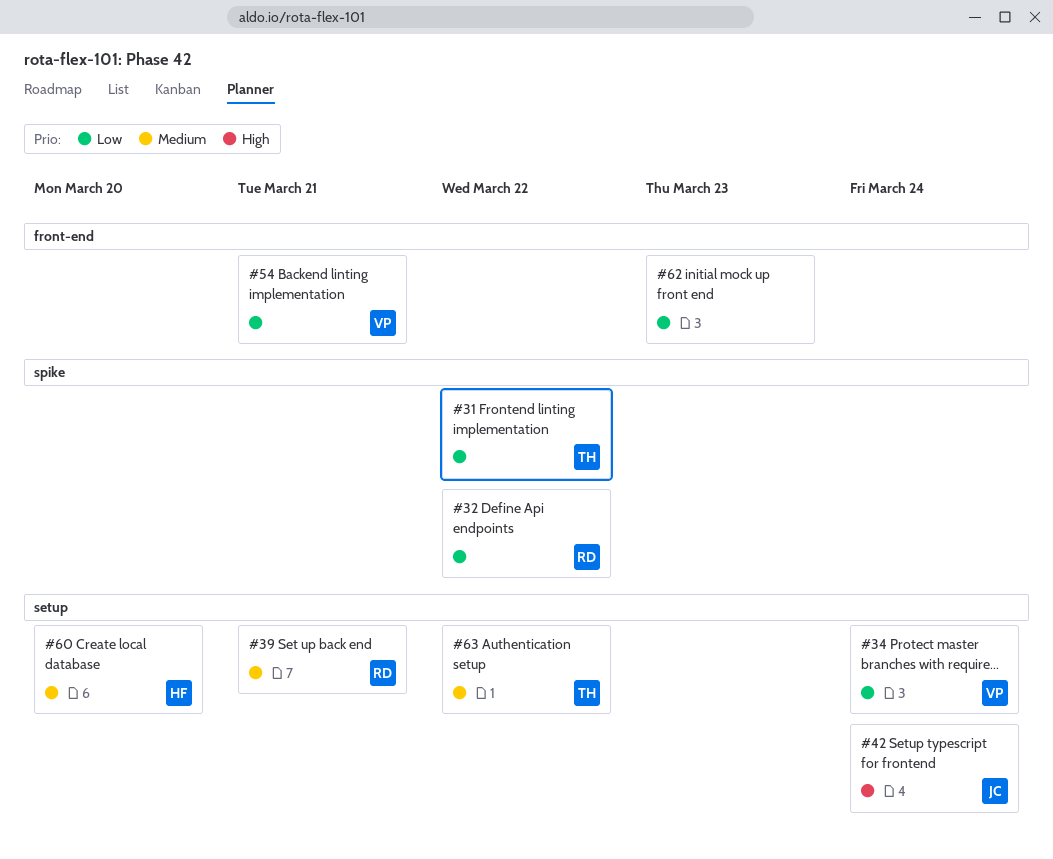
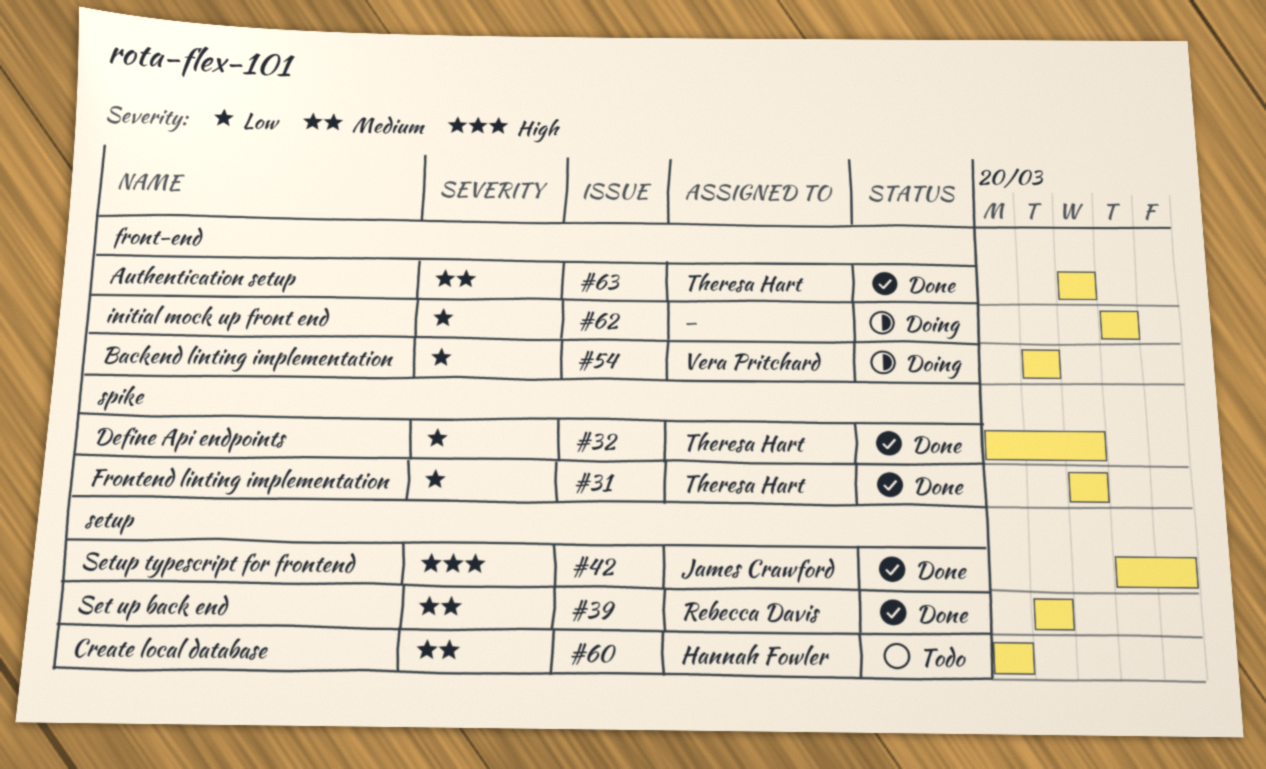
#32, owner: Rebecca Davis -> Theresa Hart
#34: present -> none
#63, label: setup -> front-end

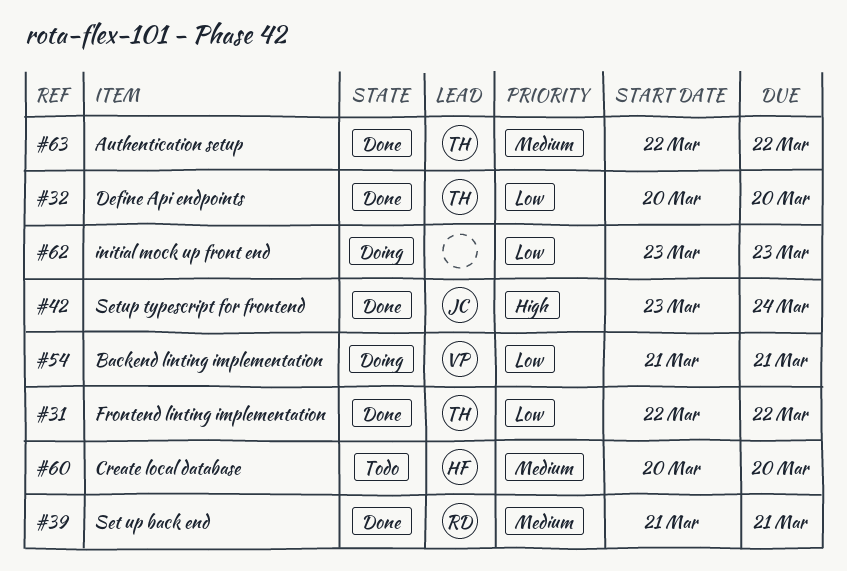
#32, due: Mar 22 -> Mar 20

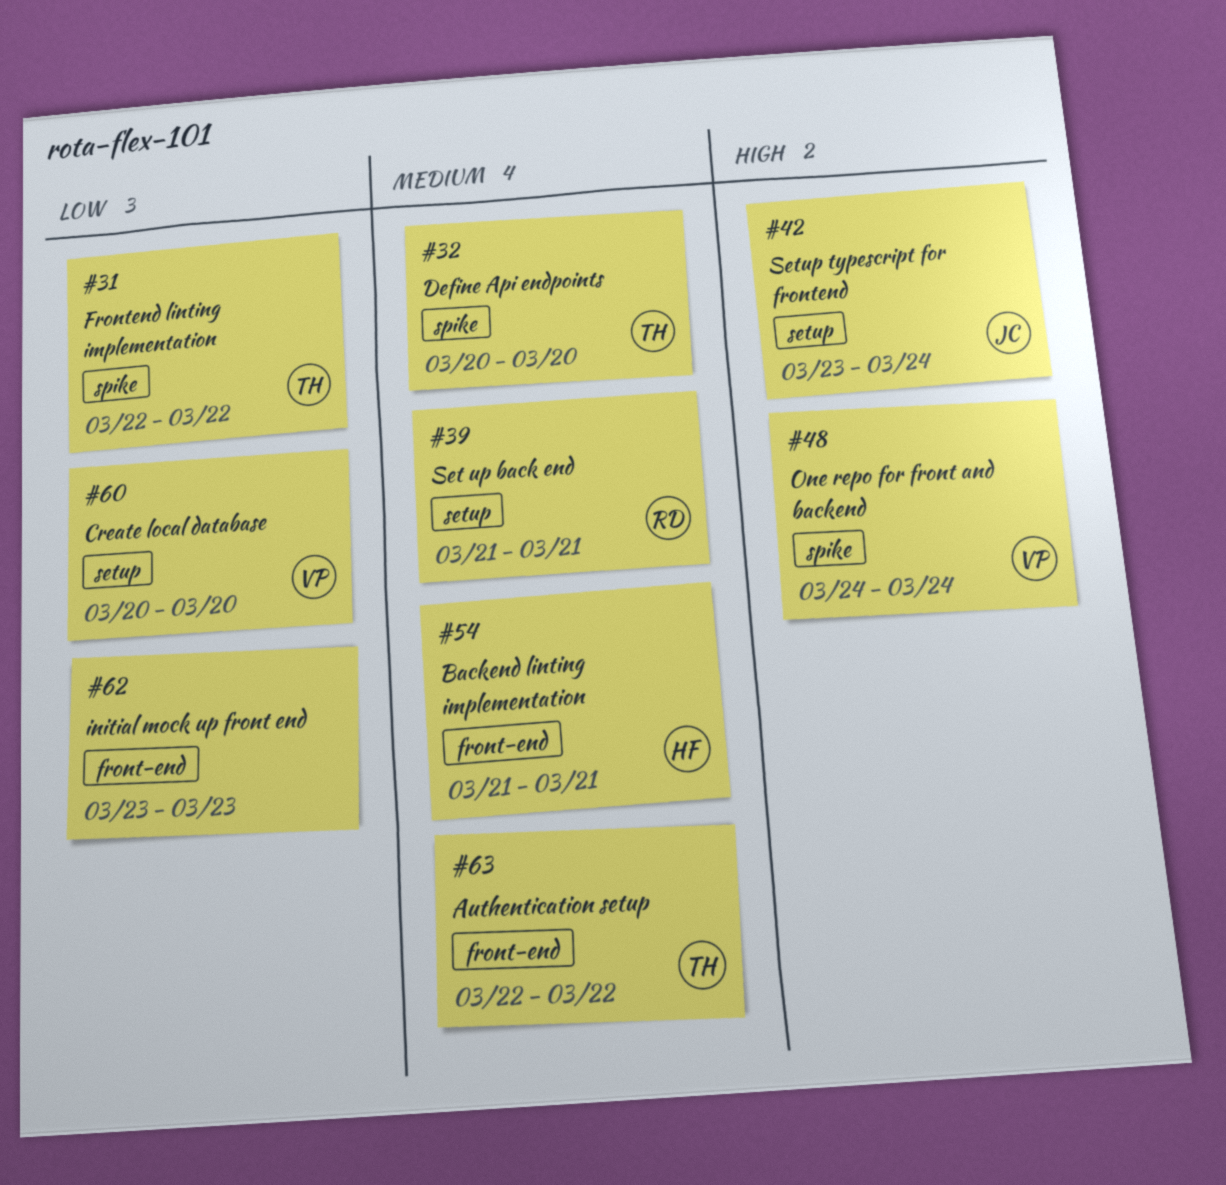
#32, priority: Low -> Medium
#48: none -> present
#54, owner: VP -> HF
#54, priority: Low -> Medium
#60, owner: HF -> VP
#60, priority: Medium -> Low

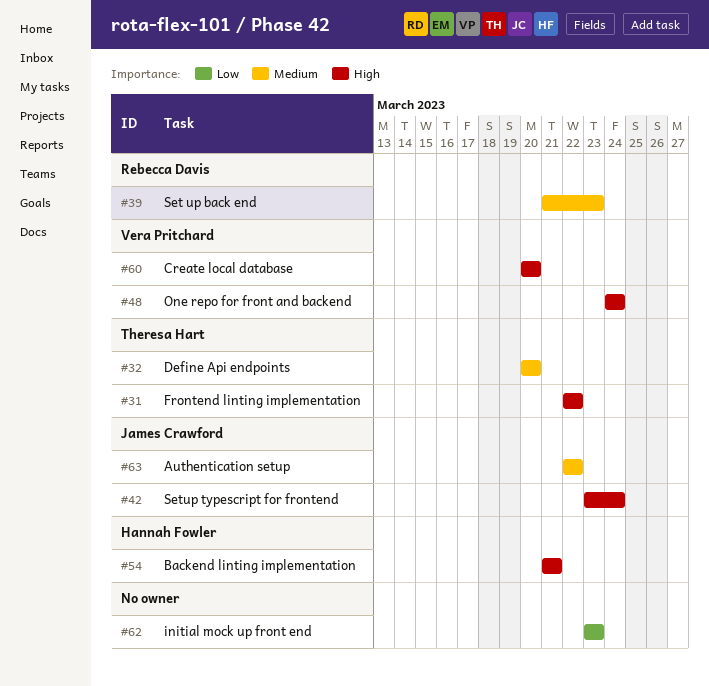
#31, priority: Low -> High
#39, due: Mar 21 -> Mar 23
#54, priority: Medium -> High
#60, priority: Low -> High
#63, owner: Theresa Hart -> James Crawford

